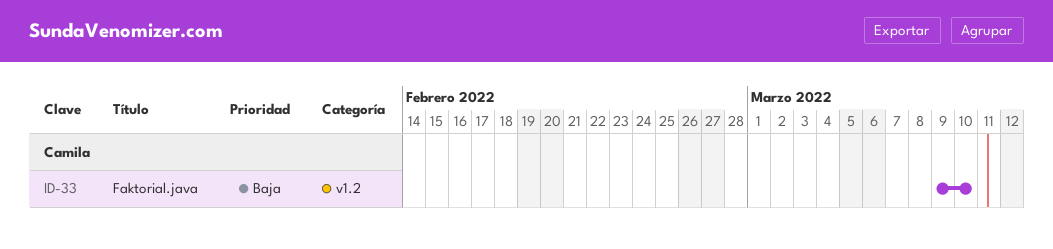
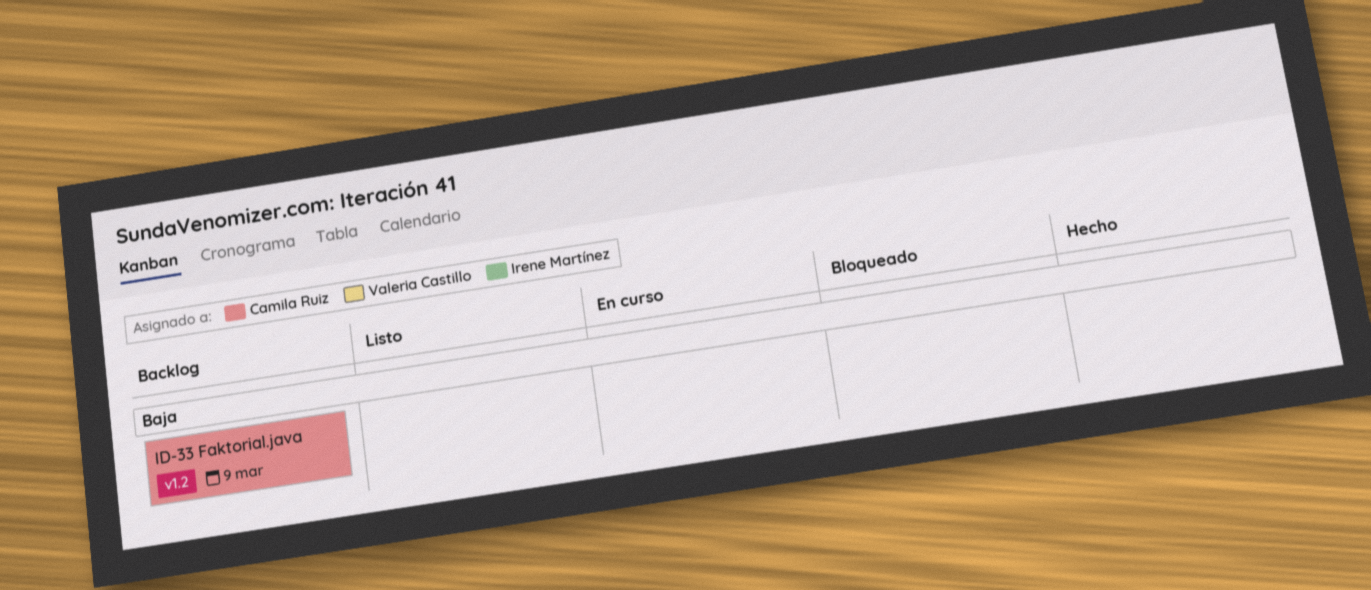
ID-33, due: Mar 10 -> Mar 9

